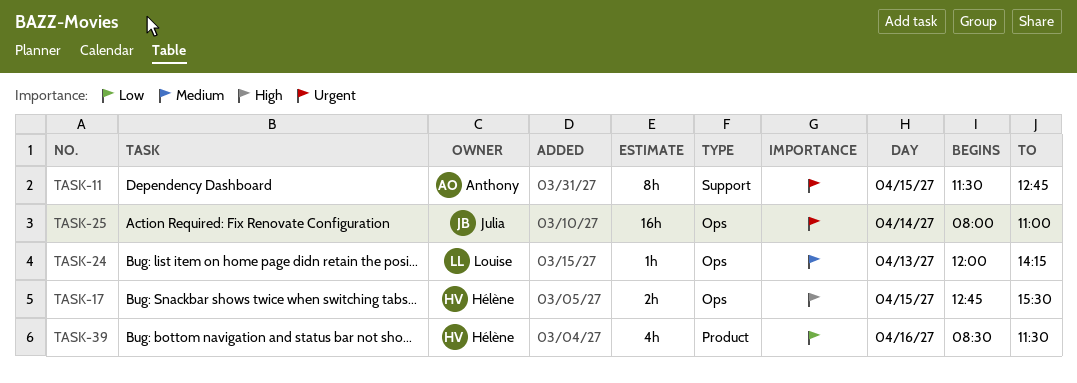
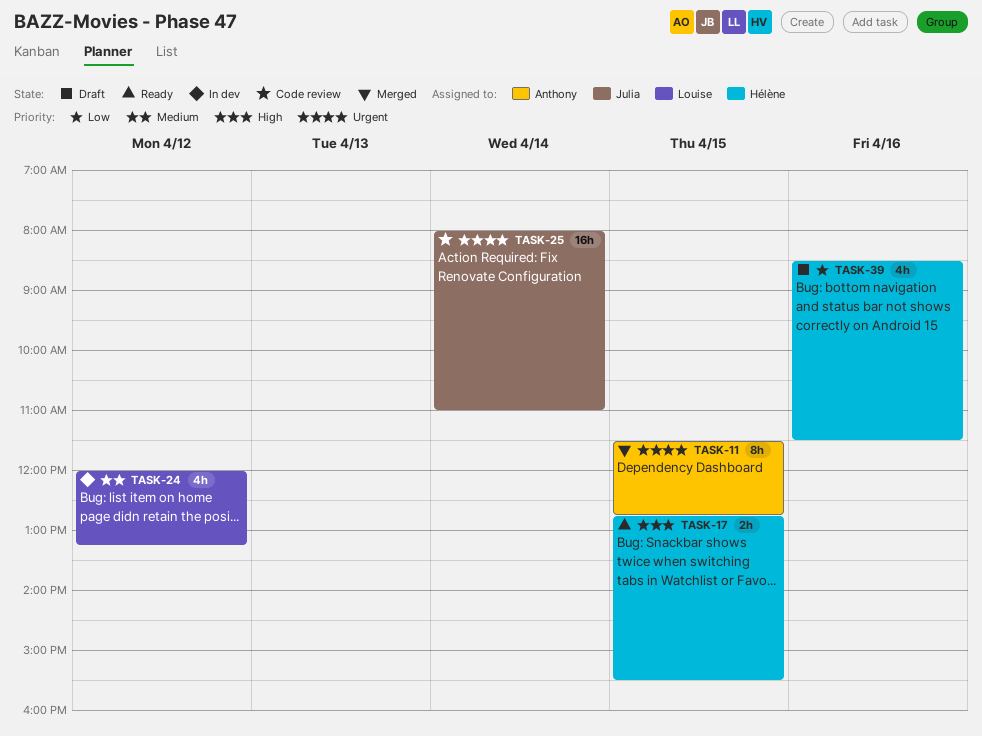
TASK-24, estimate: 1h -> 4h
TASK-24, day: Apr 13 -> Apr 12
TASK-24, ends: 14:15 -> 13:15

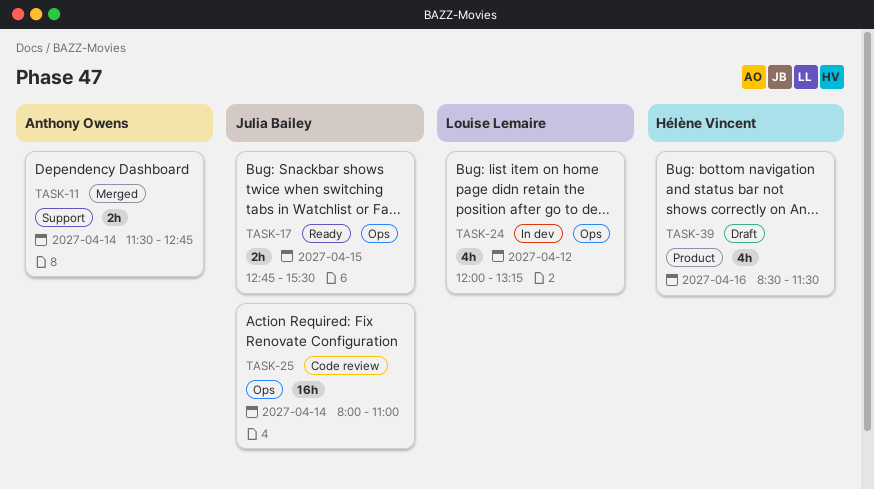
TASK-11, estimate: 8h -> 2h
TASK-11, day: Apr 15 -> Apr 14
TASK-17, owner: Hélène Vincent -> Julia Bailey

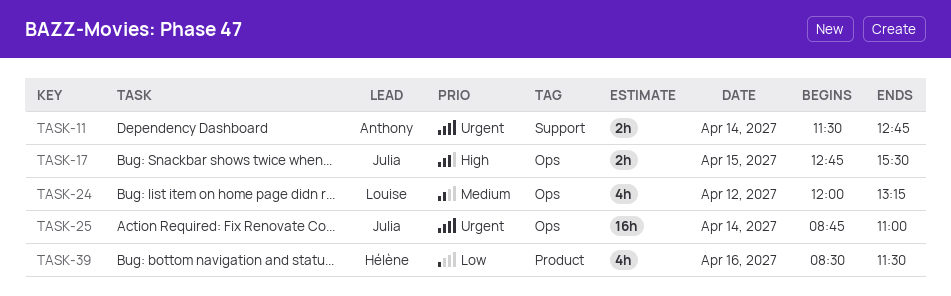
TASK-25, begins: 08:00 -> 08:45

